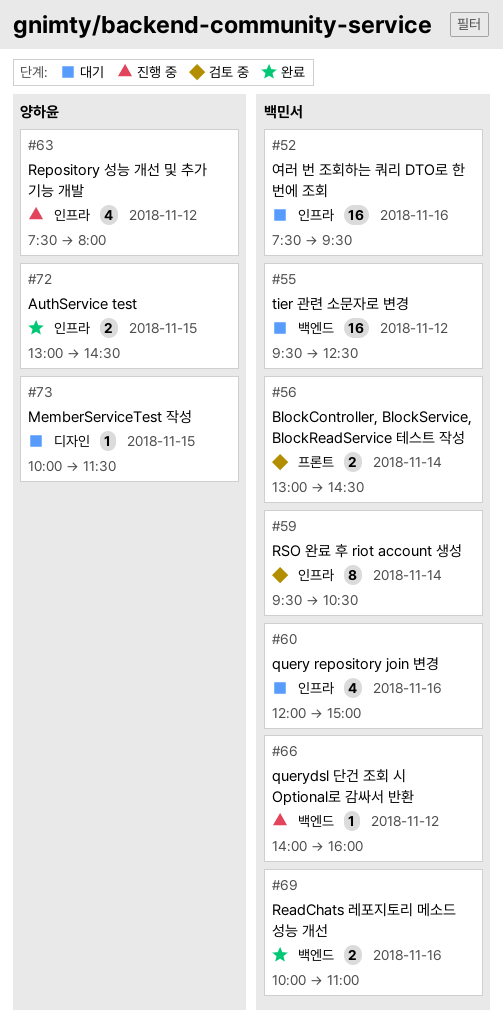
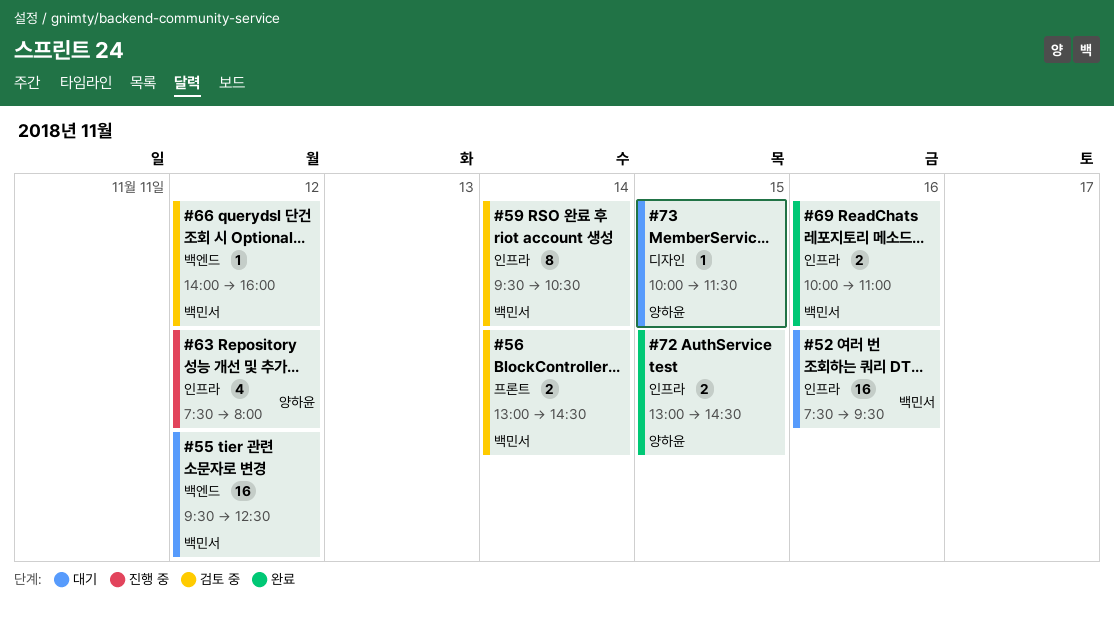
#60: present -> none
#66, status: 진행 중 -> 검토 중
#69, label: 백엔드 -> 인프라

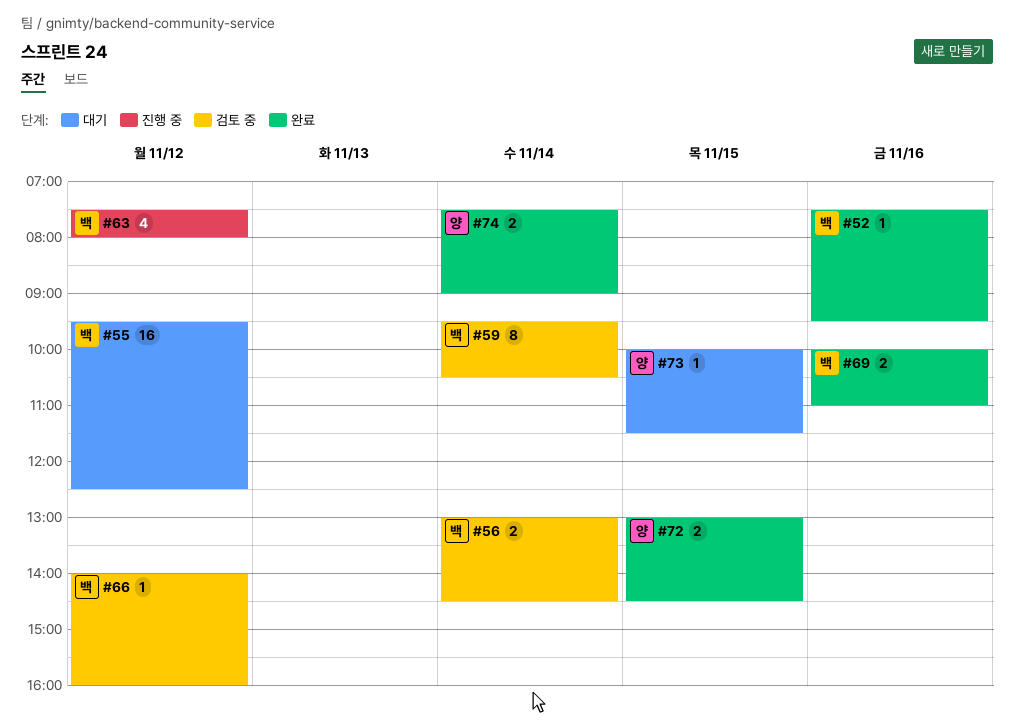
#52, status: 대기 -> 완료
#52, estimate: 16 -> 1
#63, owner: 양하윤 -> 백민서
#74: none -> present

